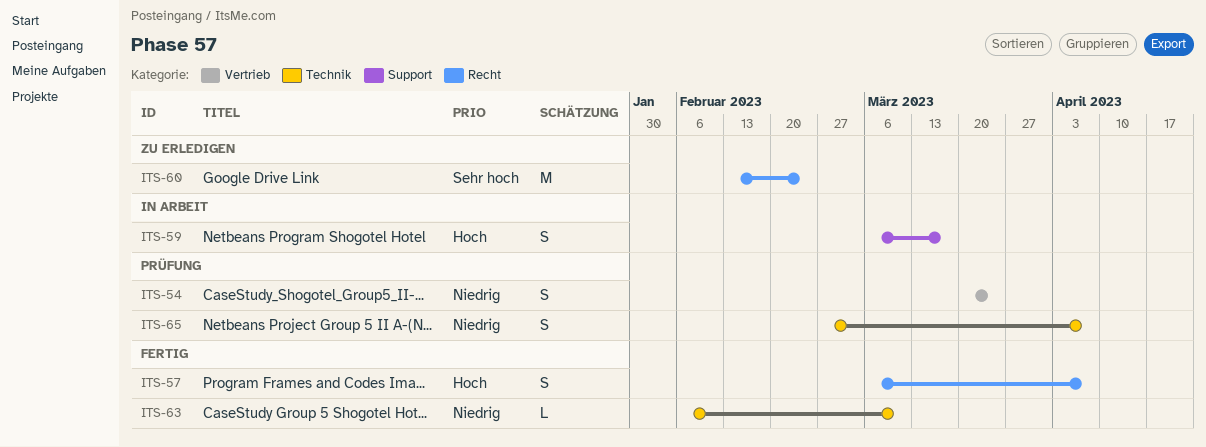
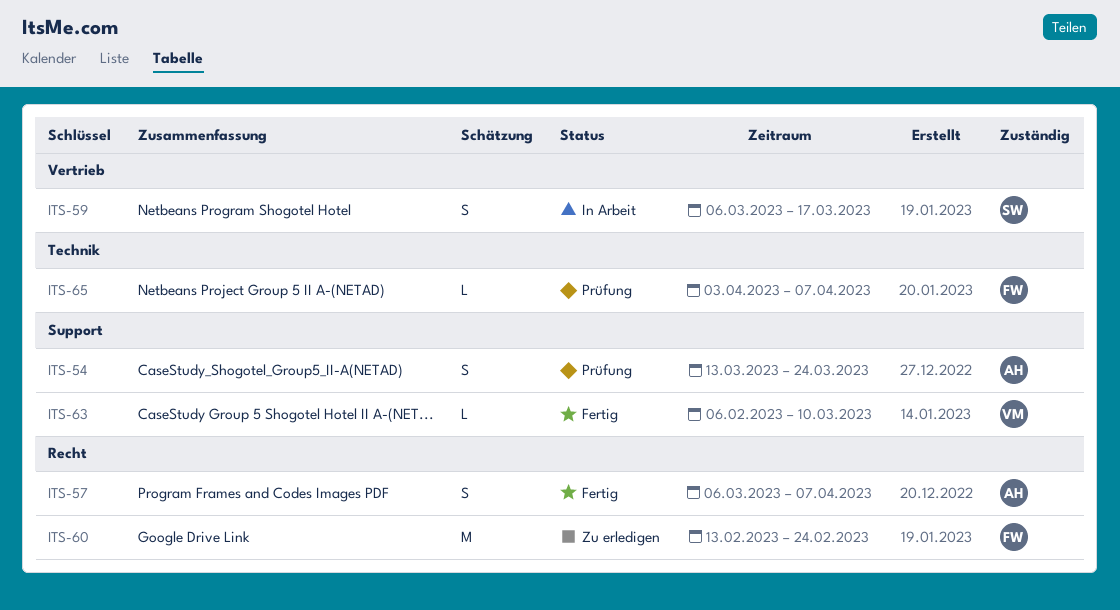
ITS-54, label: Vertrieb -> Support
ITS-54, start: Mar 20 -> Mar 13
ITS-59, label: Support -> Vertrieb
ITS-63, label: Technik -> Support
ITS-65, estimate: S -> L
ITS-65, start: Feb 27 -> Apr 3

